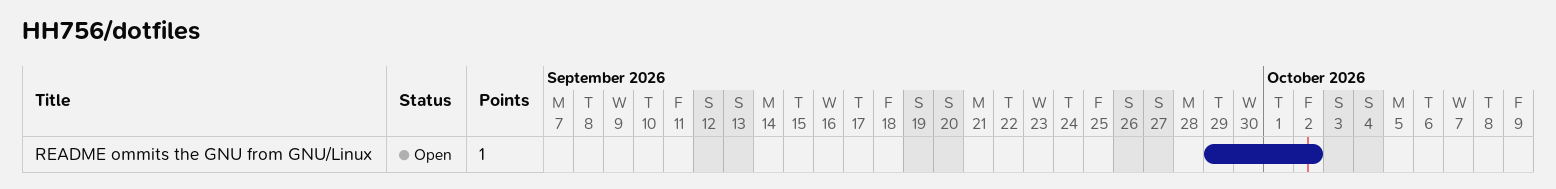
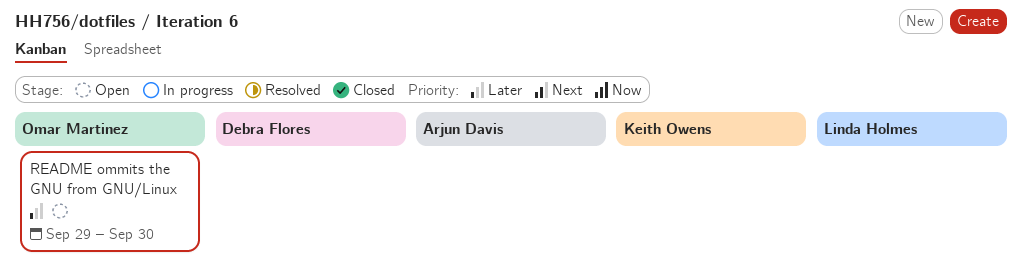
README ommits the GNU from GNU/Linux, due: Oct 2 -> Sep 30

